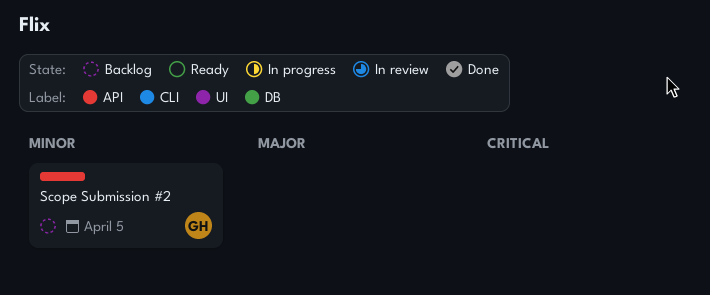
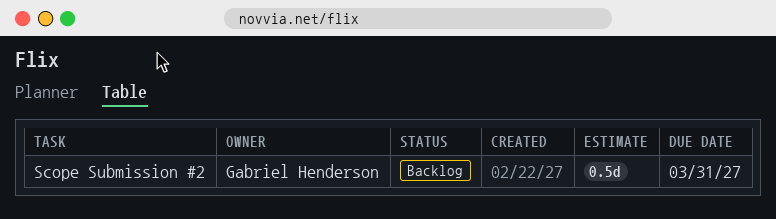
Scope Submission #2, due: Apr 5 -> Mar 31

